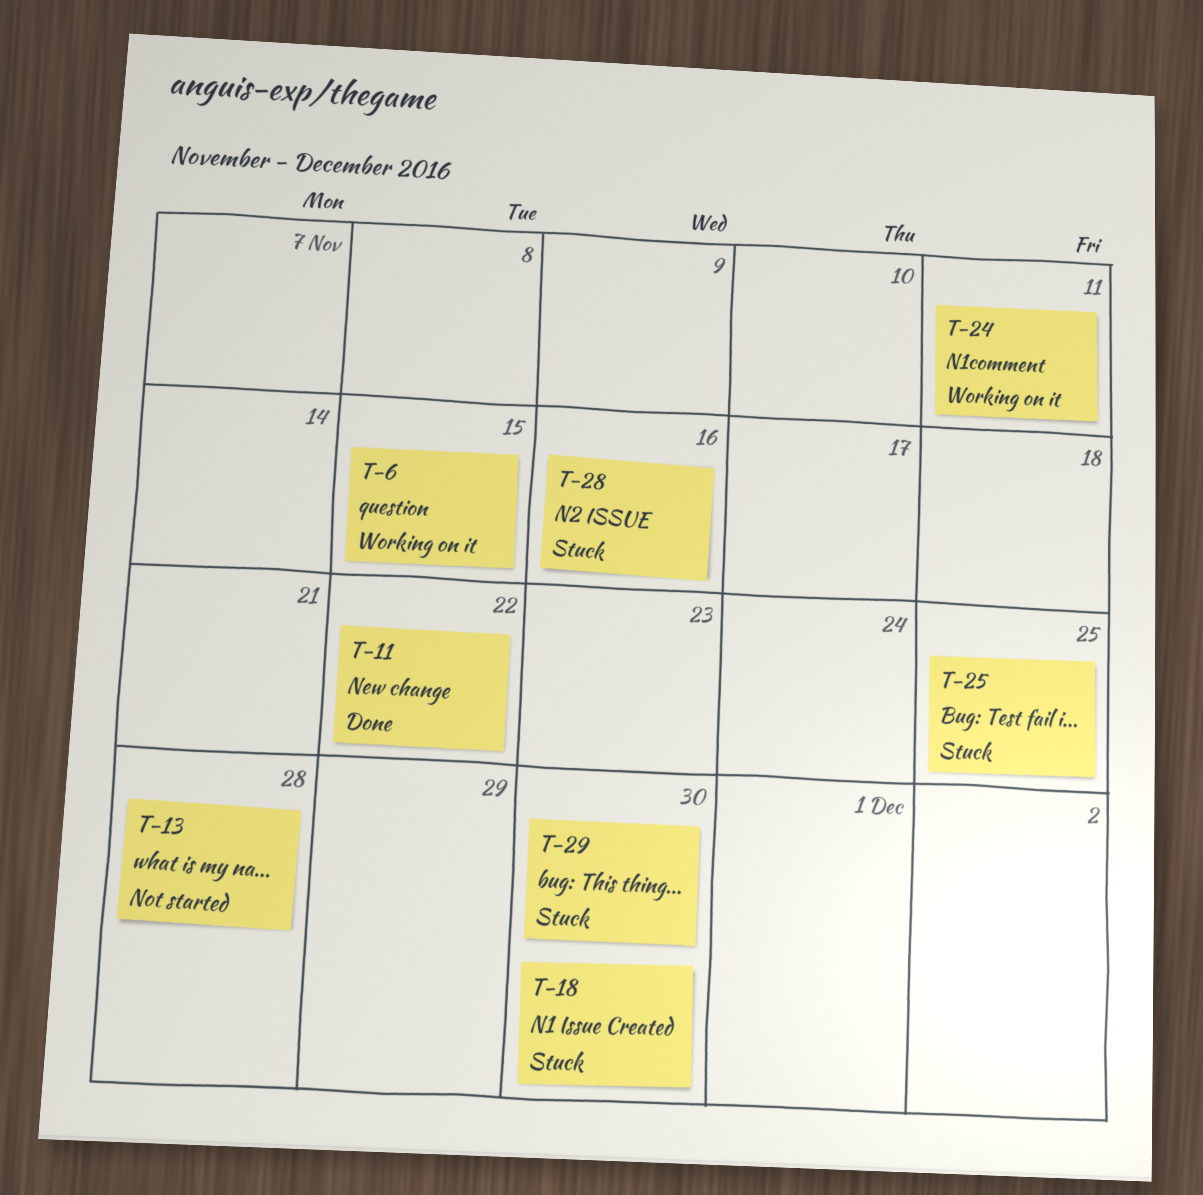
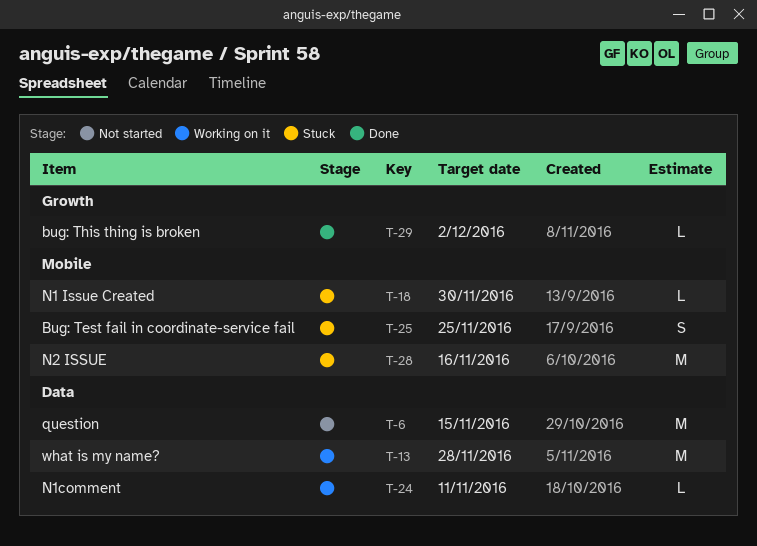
T-6, status: Working on it -> Not started
T-11: present -> none
T-13, status: Not started -> Working on it
T-29, status: Stuck -> Done
T-29, due: Nov 30 -> Dec 2

